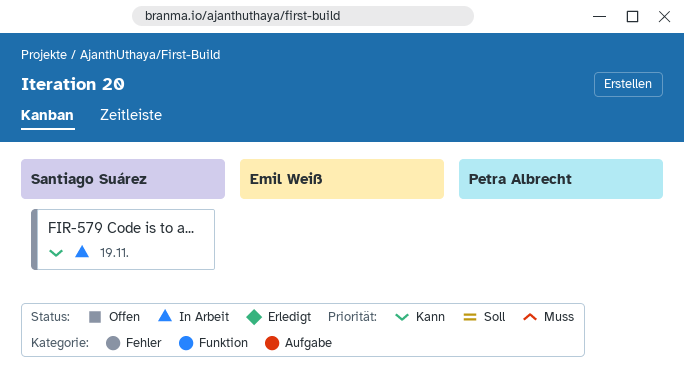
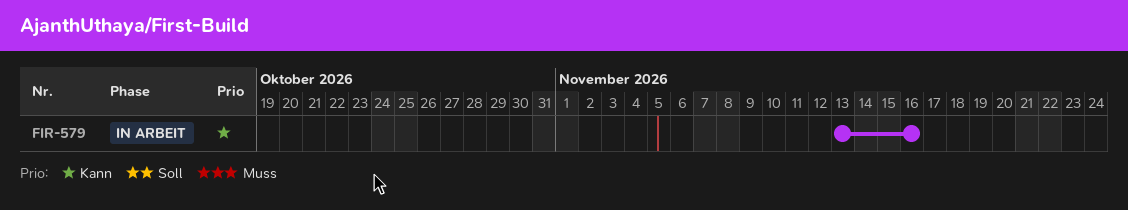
FIR-579, due: Nov 19 -> Nov 16

